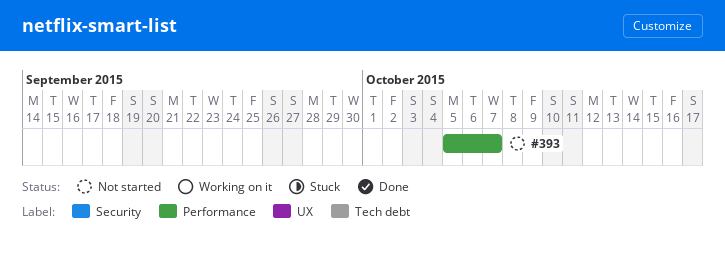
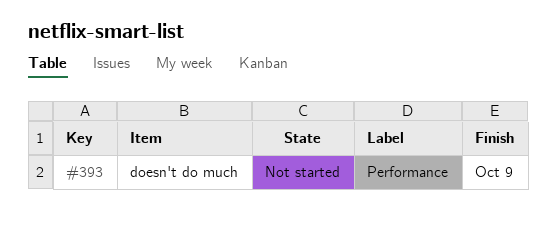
#393, due: Oct 7 -> Oct 9

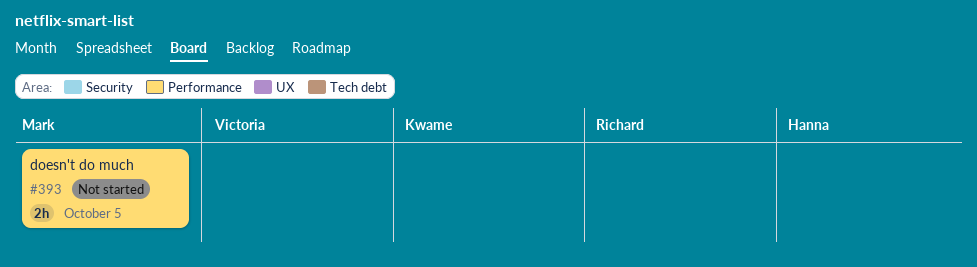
#393, due: Oct 9 -> Oct 5

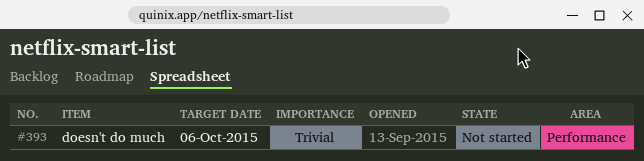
#393, due: Oct 5 -> Oct 6

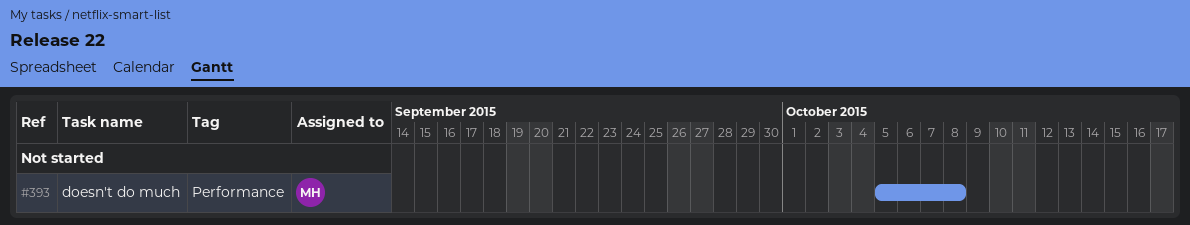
#393, due: Oct 6 -> Oct 8

